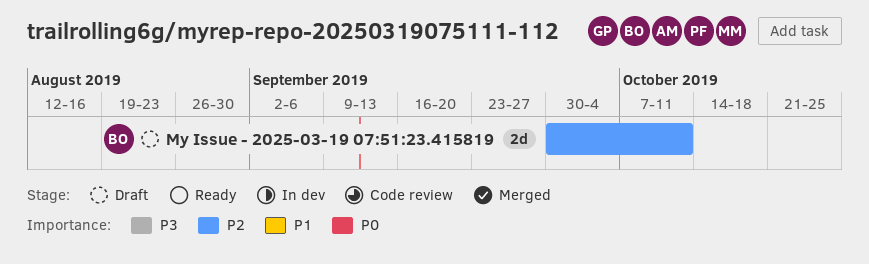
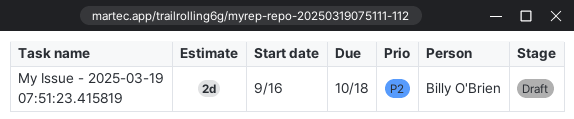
My Issue - 2025-03-19 07:51:23.415819, start: Sep 30 -> Sep 16
My Issue - 2025-03-19 07:51:23.415819, due: Oct 11 -> Oct 18

